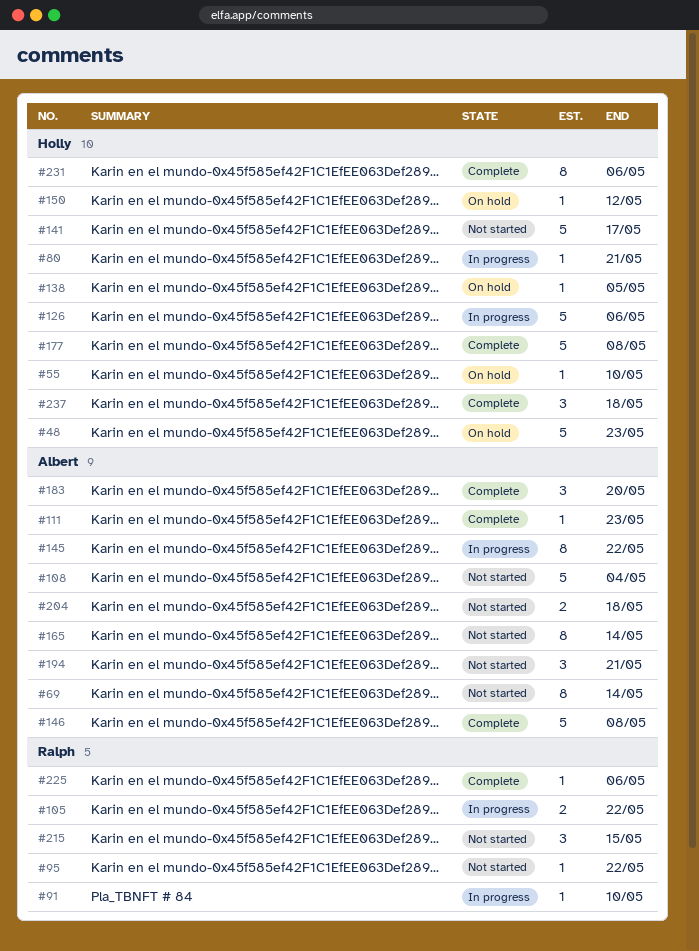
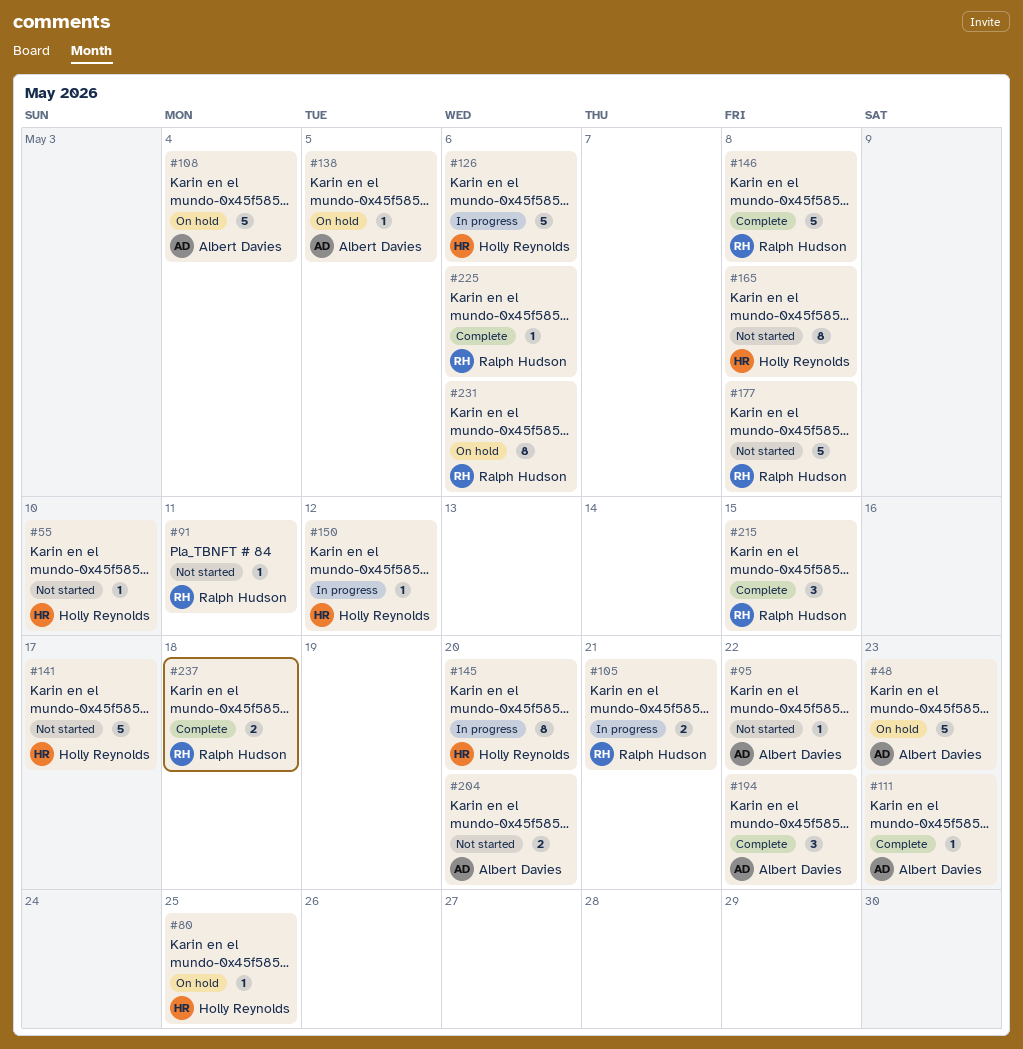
#48, owner: Holly Reynolds -> Albert Davies
#55, status: On hold -> Not started
#69: present -> none
#80, status: In progress -> On hold
#80, due: May 21 -> May 25
#91, status: In progress -> Not started
#91, due: May 10 -> May 11
#95, owner: Ralph Hudson -> Albert Davies
#105, due: May 22 -> May 21
#108, status: Not started -> On hold
#138, owner: Holly Reynolds -> Albert Davies
#145, owner: Albert Davies -> Holly Reynolds
#145, due: May 22 -> May 20
#146, owner: Albert Davies -> Ralph Hudson
#150, status: On hold -> In progress
#165, owner: Albert Davies -> Holly Reynolds
#165, due: May 14 -> May 8
#177, status: Complete -> Not started
#177, owner: Holly Reynolds -> Ralph Hudson
#183: present -> none
#194, status: Not started -> Complete
#194, due: May 21 -> May 22
#204, due: May 18 -> May 20
#215, status: Not started -> Complete
#231, status: Complete -> On hold
#231, owner: Holly Reynolds -> Ralph Hudson
#237, owner: Holly Reynolds -> Ralph Hudson
#237, estimate: 3 -> 2

